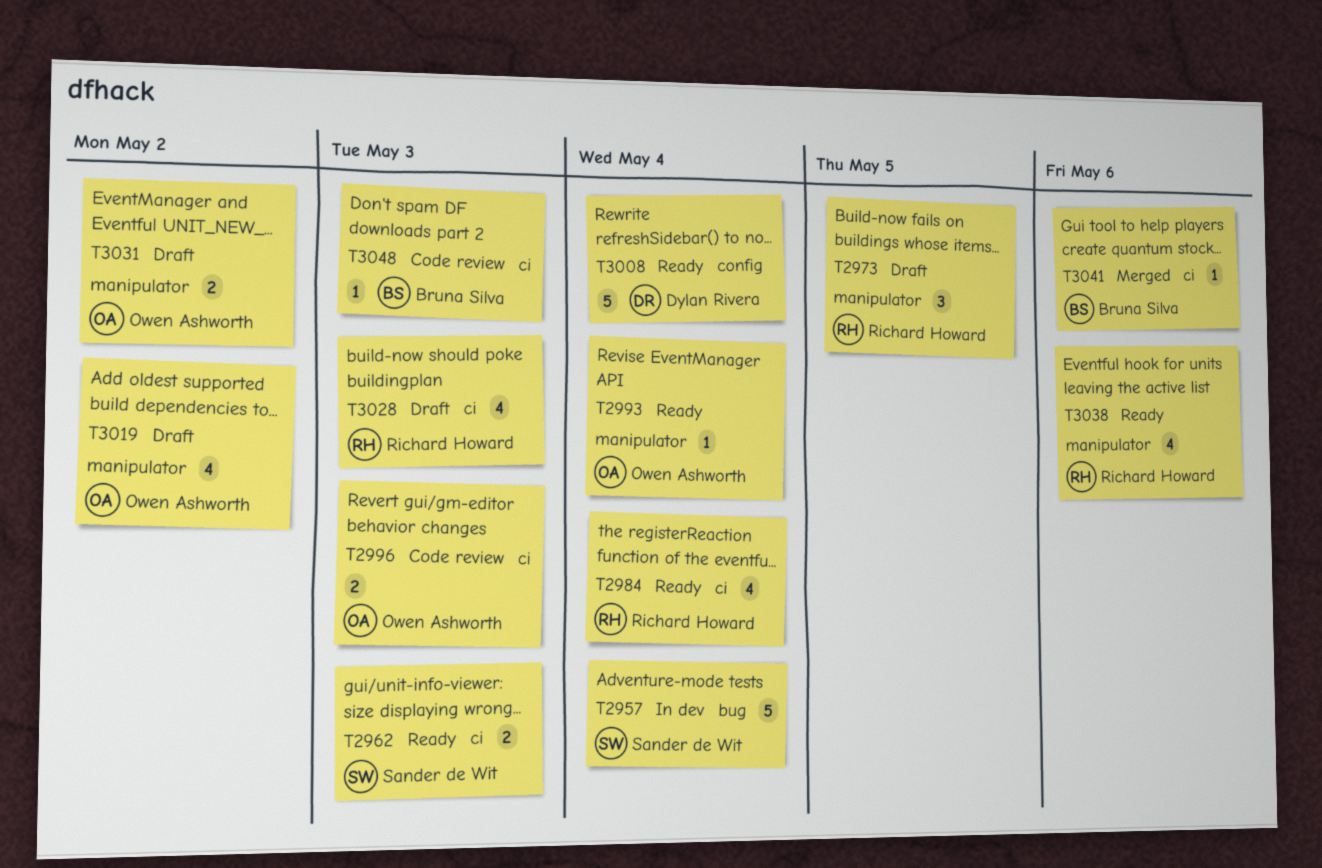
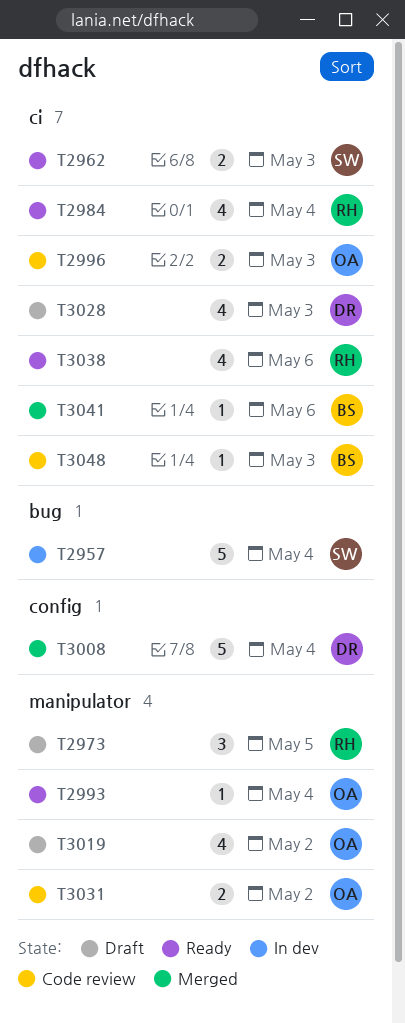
T3008, status: Ready -> Merged
T3028, owner: Richard Howard -> Dylan Rivera
T3031, status: Draft -> Code review
T3038, label: manipulator -> ci

